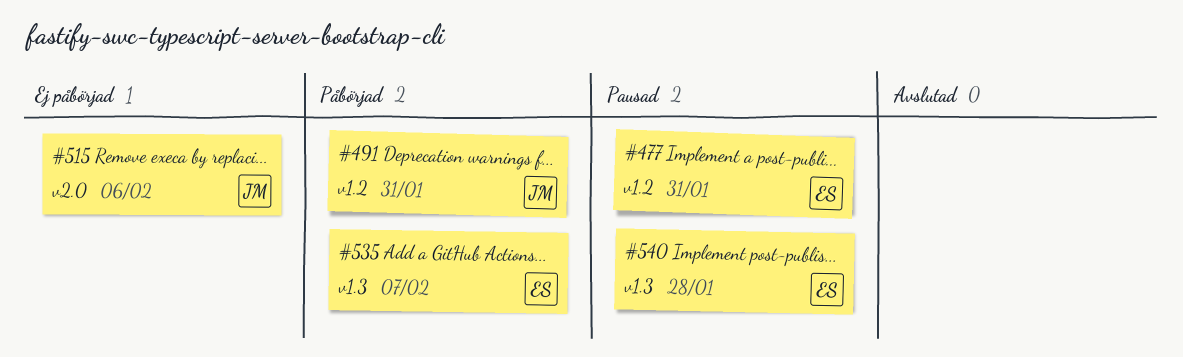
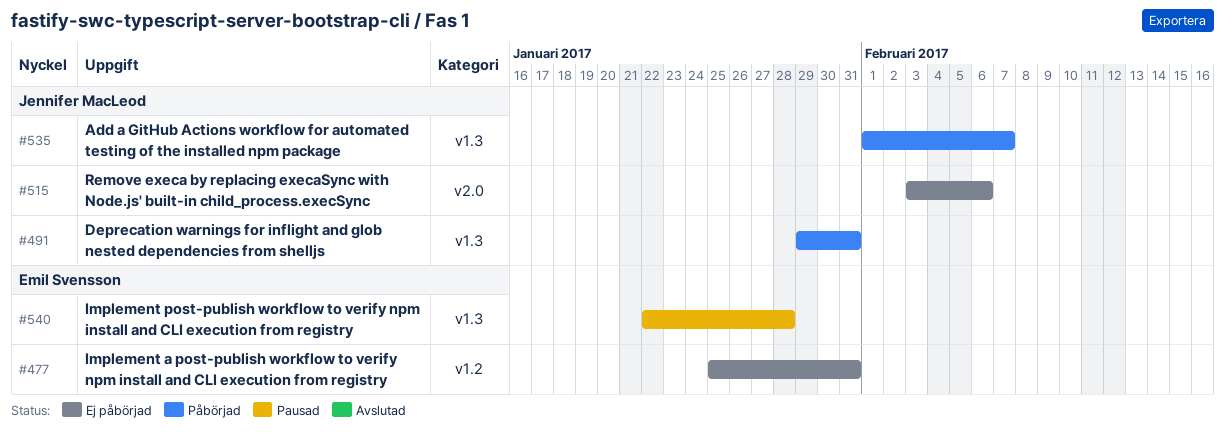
#477, status: Pausad -> Ej påbörjad
#491, label: v1.2 -> v1.3
#535, owner: Emil Svensson -> Jennifer MacLeod

